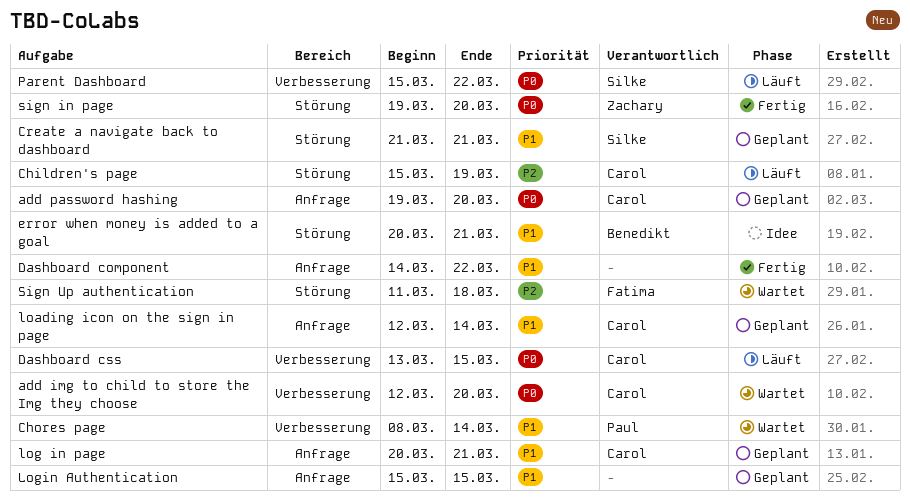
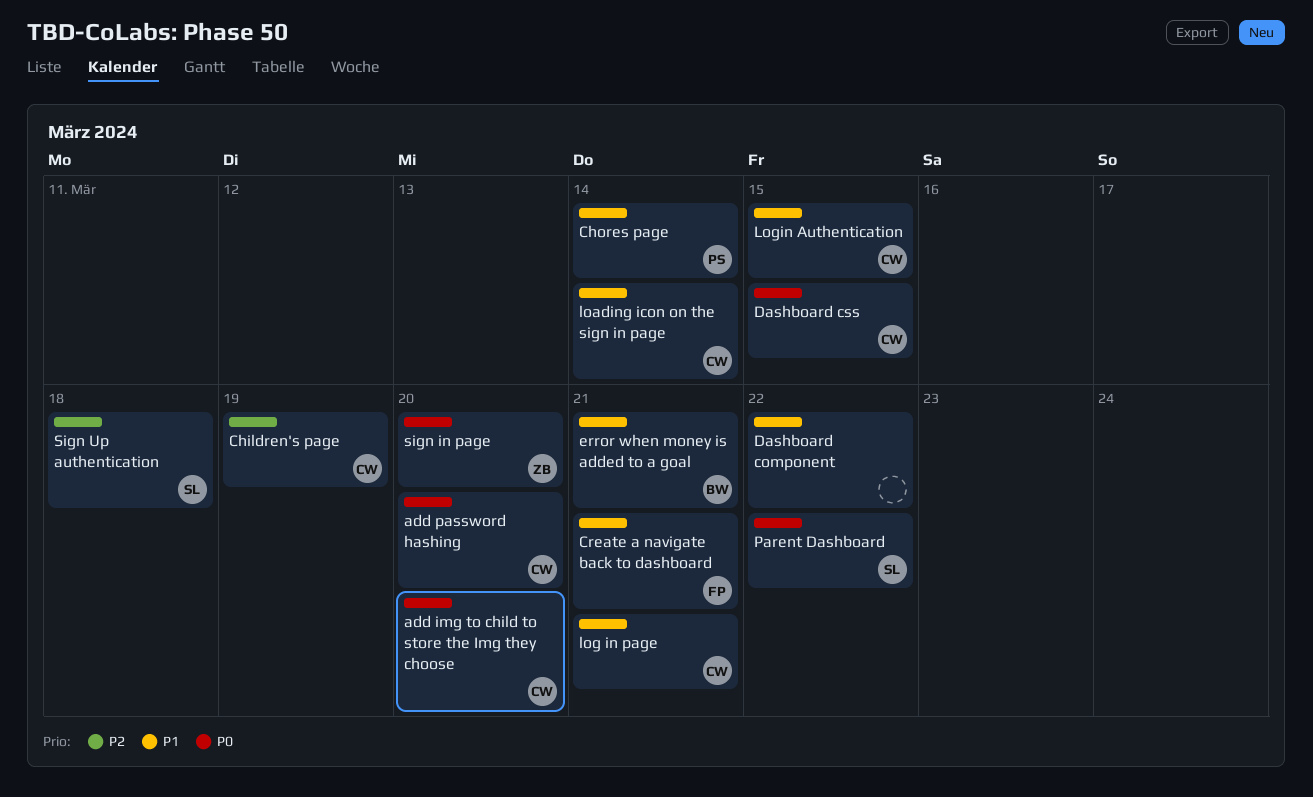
Create a navigate back to dashboard, owner: Silke -> Fatima
Login Authentication, owner: none -> Carol
Sign Up authentication, owner: Fatima -> Silke

